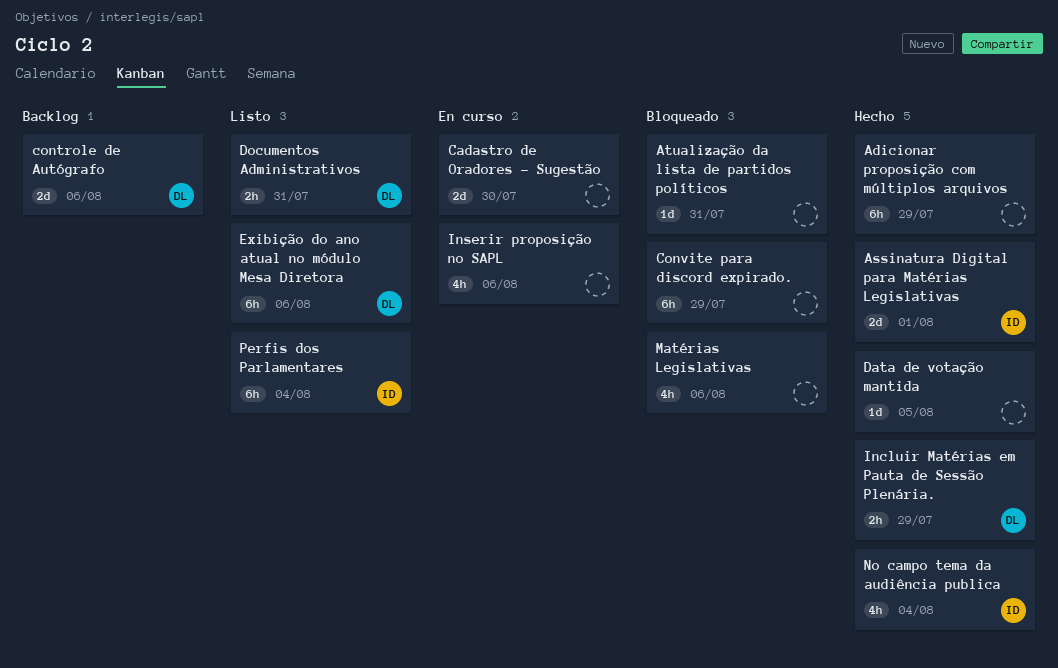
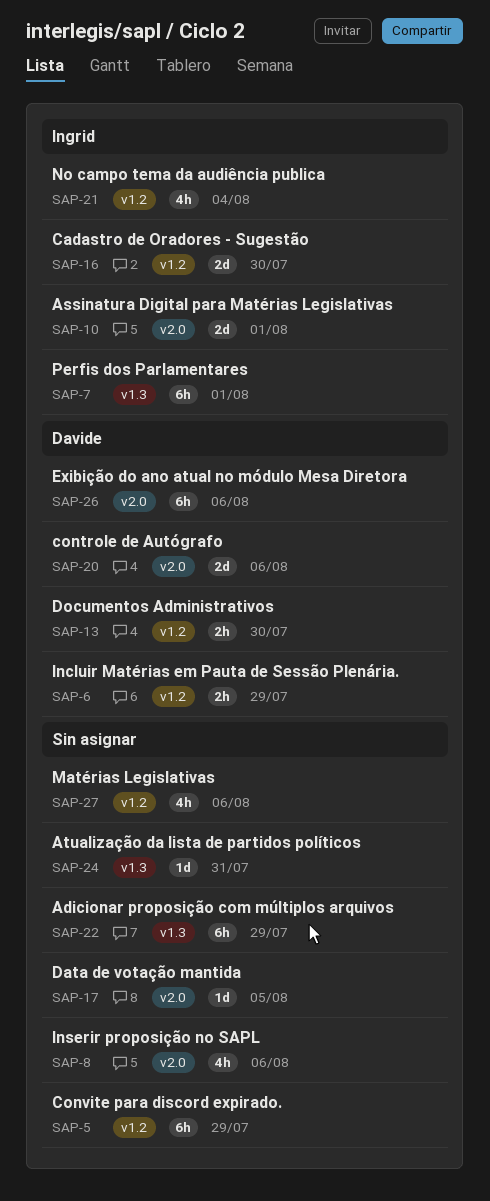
Cadastro de Oradores - Sugestão, owner: none -> Ingrid
Documentos Administrativos, due: Jul 31 -> Jul 30
Perfis dos Parlamentares, due: Aug 4 -> Aug 1

